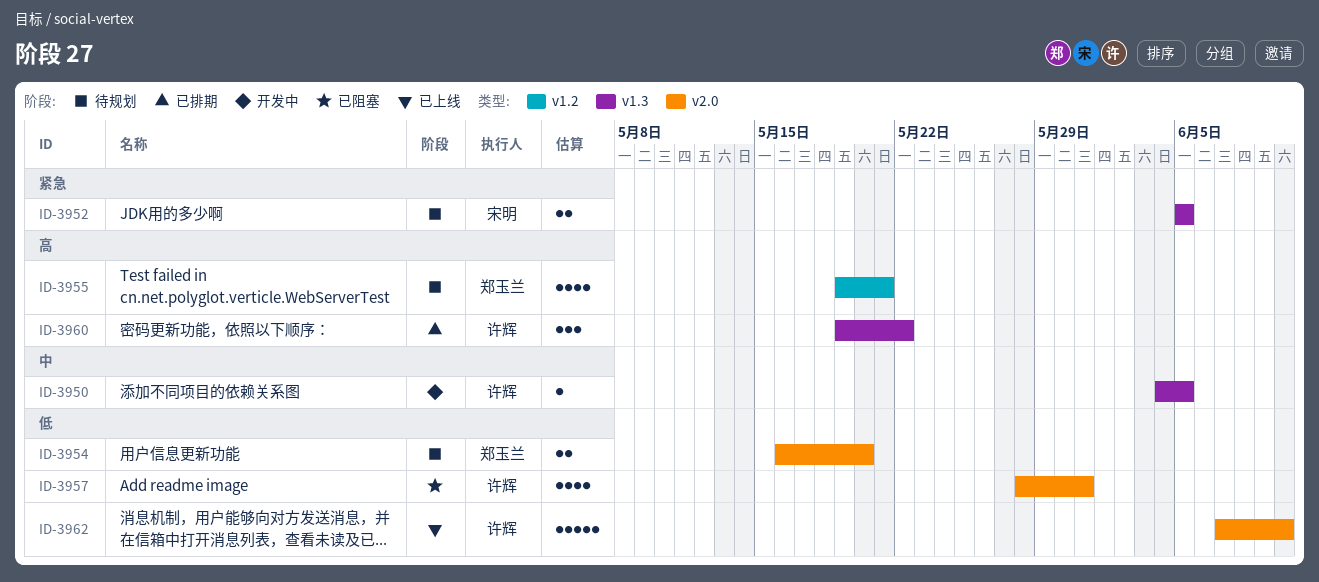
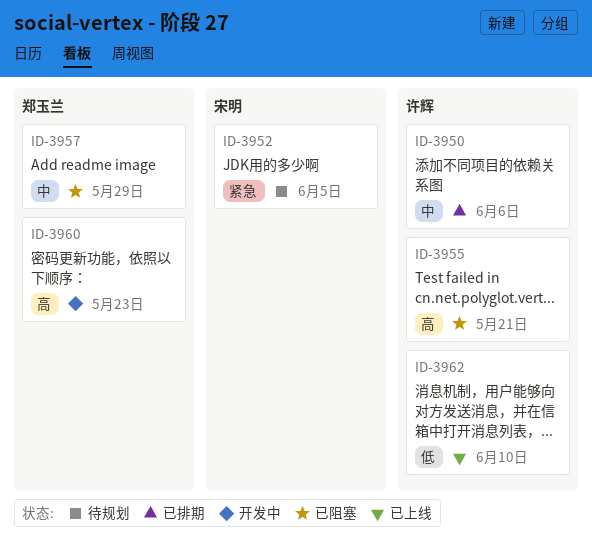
ID-3950, status: 开发中 -> 已排期
ID-3950, due: Jun 5 -> Jun 6
ID-3954: present -> none
ID-3955, status: 待规划 -> 已阻塞
ID-3955, owner: 郑玉兰 -> 许辉
ID-3957, owner: 许辉 -> 郑玉兰
ID-3957, priority: 低 -> 中
ID-3957, due: May 31 -> May 29
ID-3960, status: 已排期 -> 开发中
ID-3960, owner: 许辉 -> 郑玉兰
ID-3960, due: May 22 -> May 23

